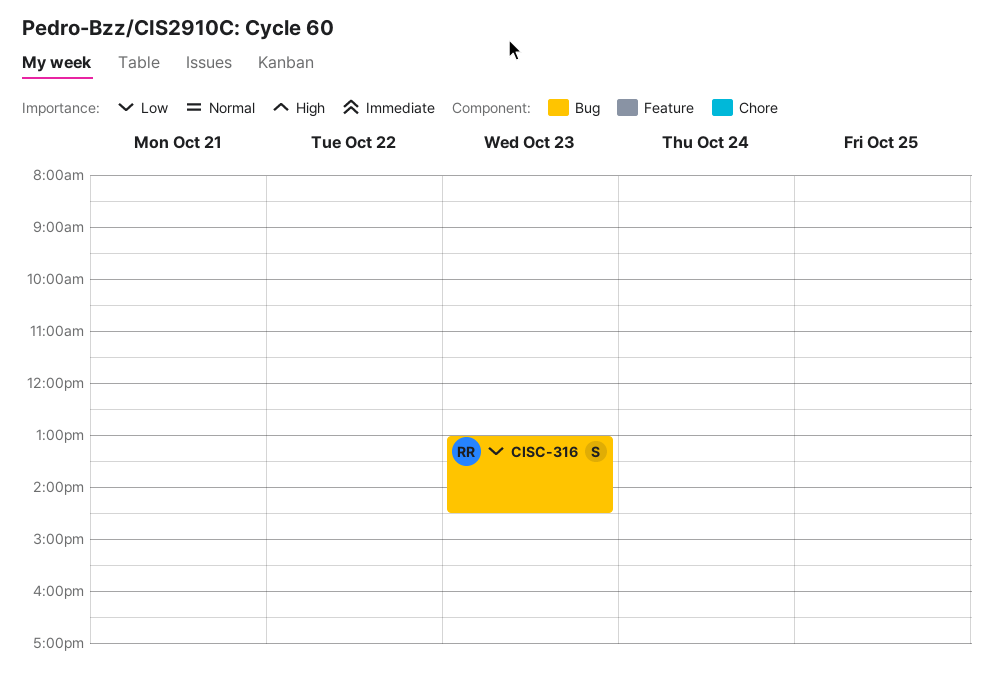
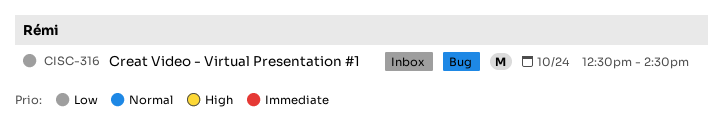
CISC-316, estimate: S -> M
CISC-316, day: Oct 23 -> Oct 24
CISC-316, begins: 13:00 -> 12:30

